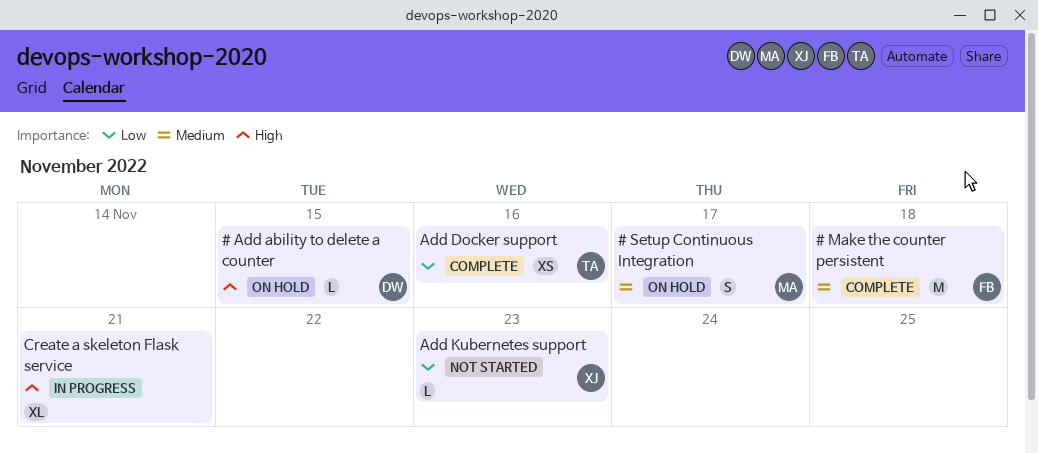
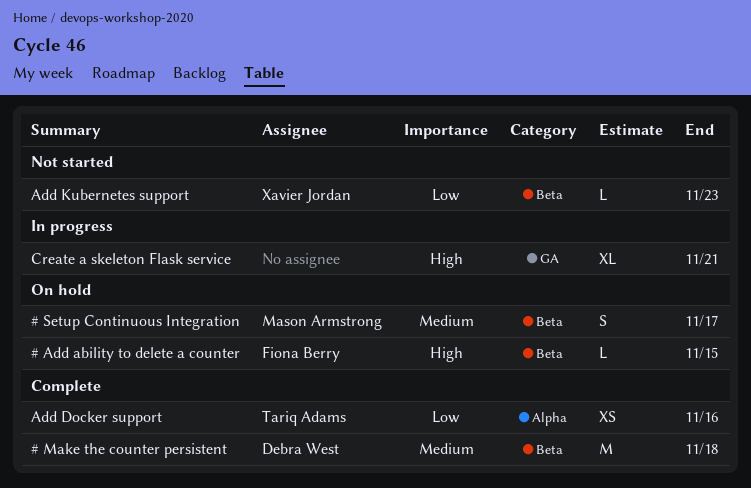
# Add ability to delete a counter, owner: Debra West -> Fiona Berry
# Make the counter persistent, owner: Fiona Berry -> Debra West

